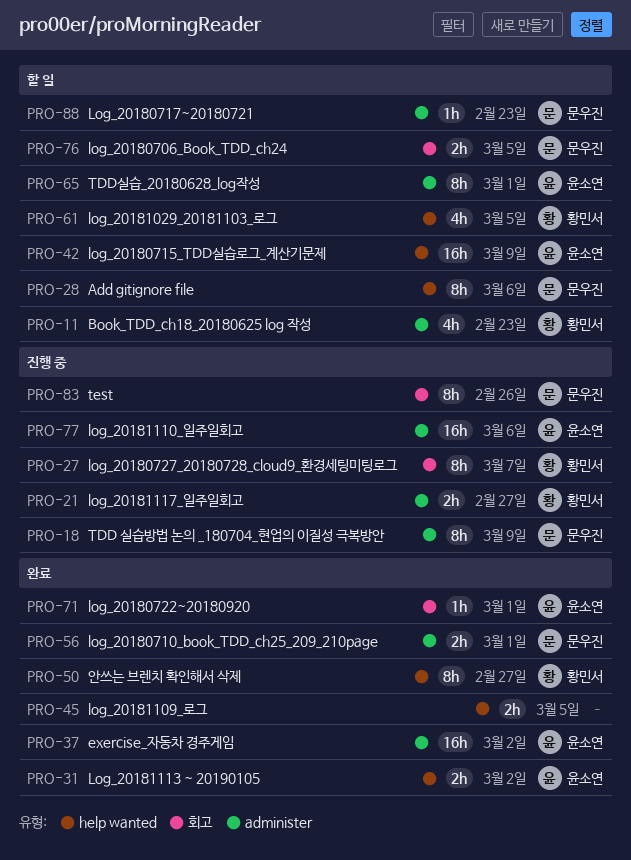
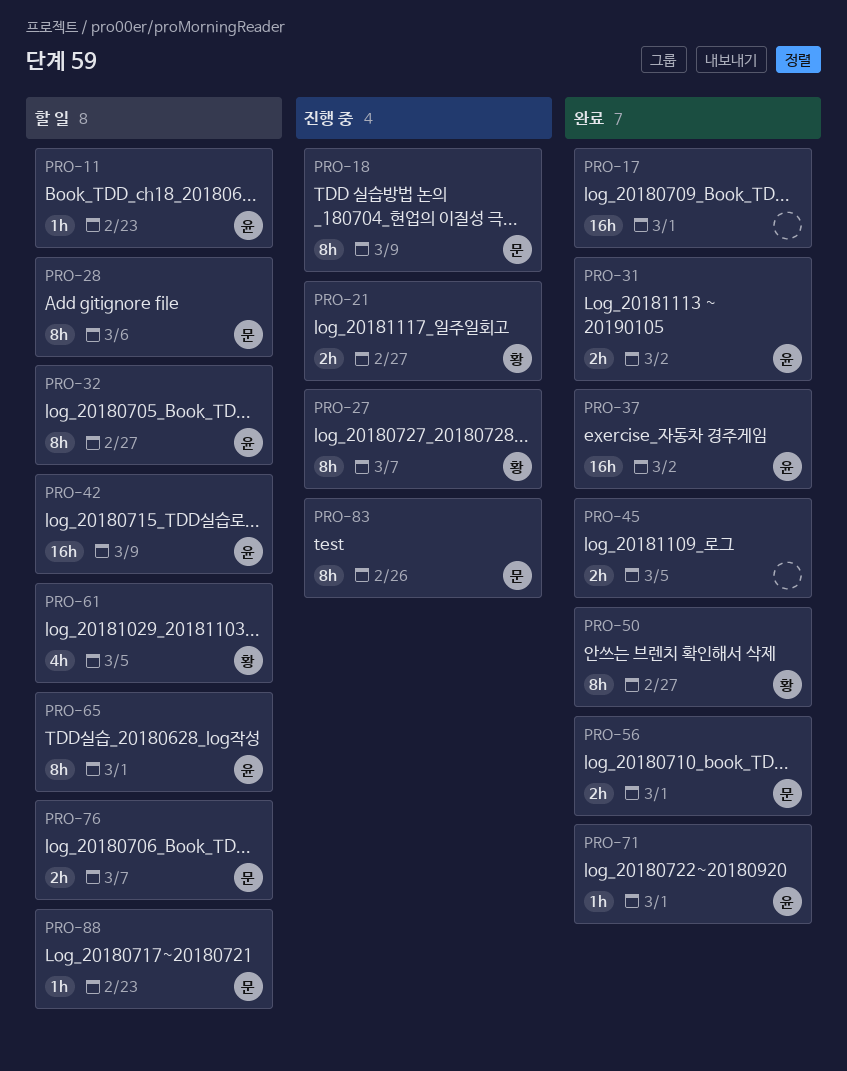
PRO-11, owner: 황민서 -> 윤소연
PRO-11, estimate: 4h -> 1h
PRO-17: none -> present
PRO-32: none -> present
PRO-76, due: Mar 5 -> Mar 7
PRO-77: present -> none

